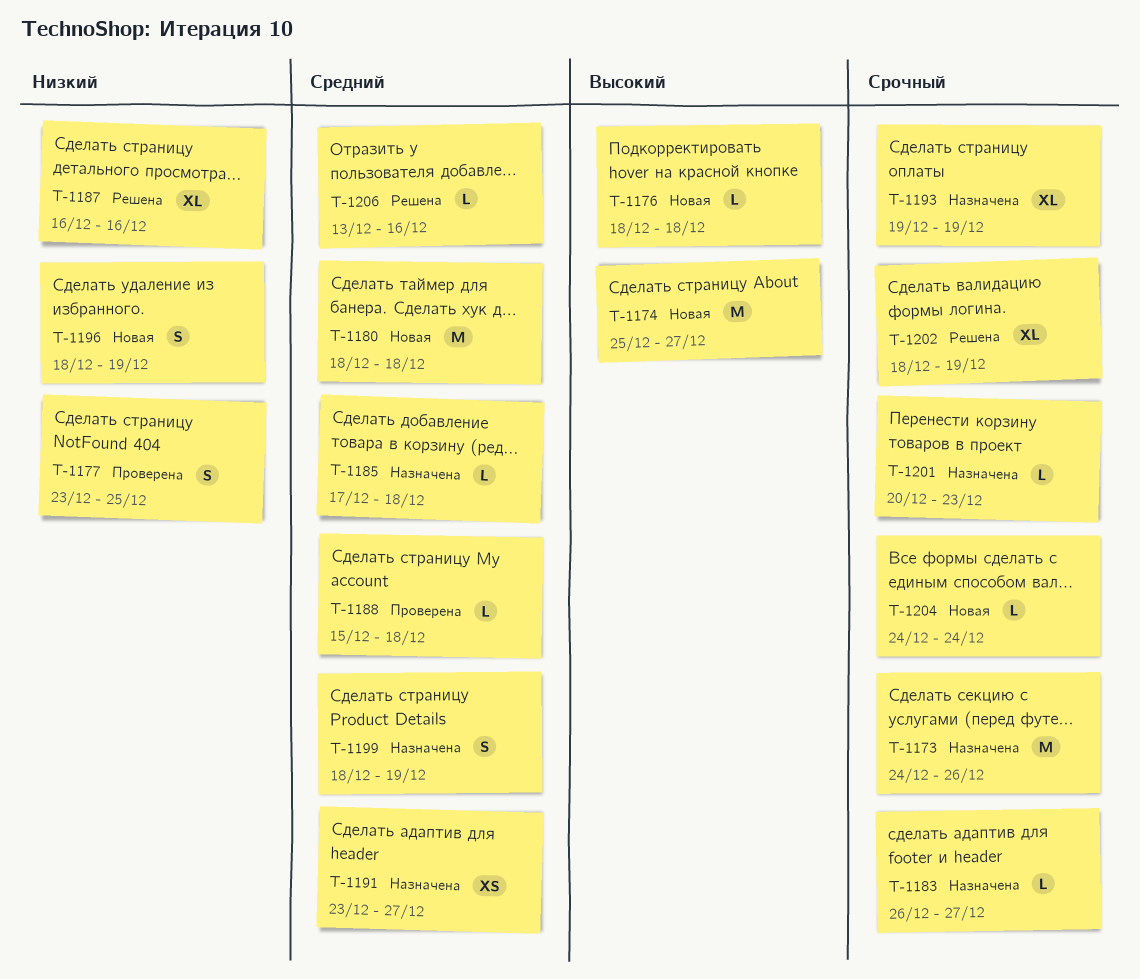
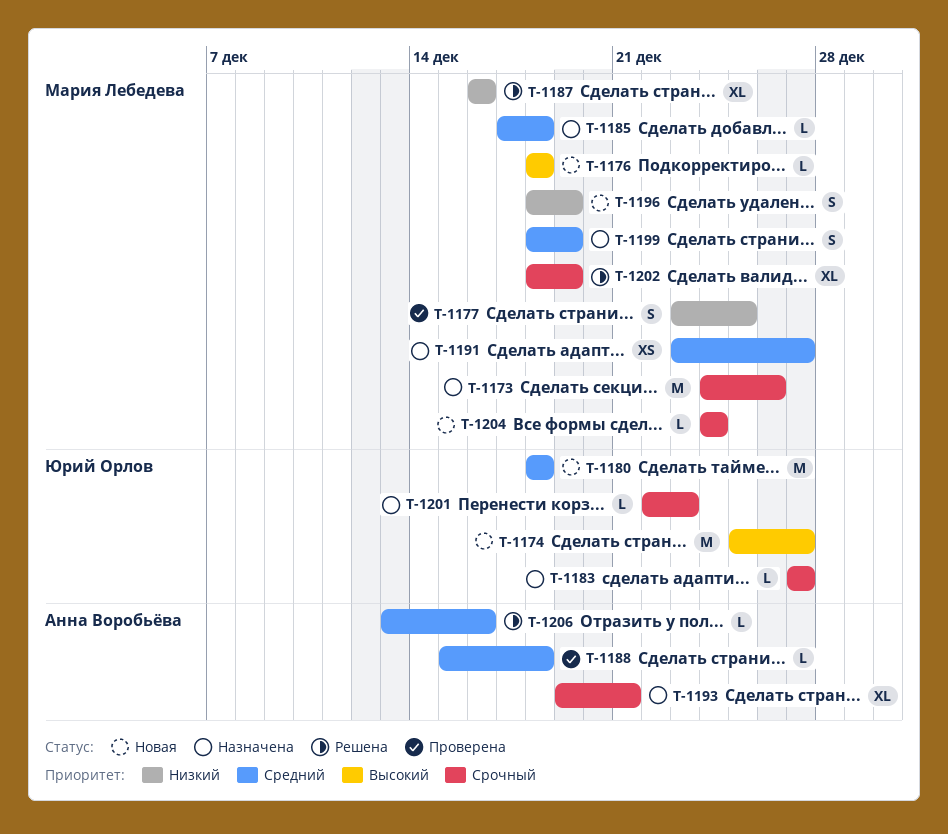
T-1183, start: Dec 26 -> Dec 27
T-1193, due: Dec 19 -> Dec 21
T-1201, start: Dec 20 -> Dec 22

